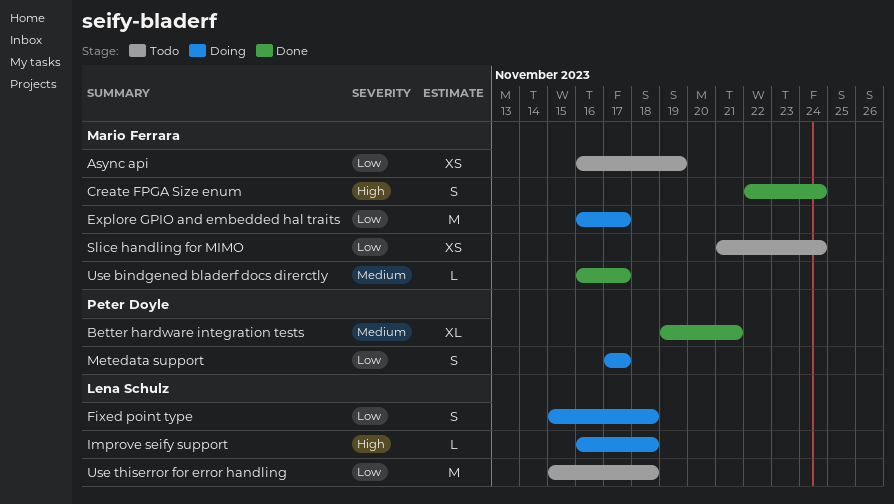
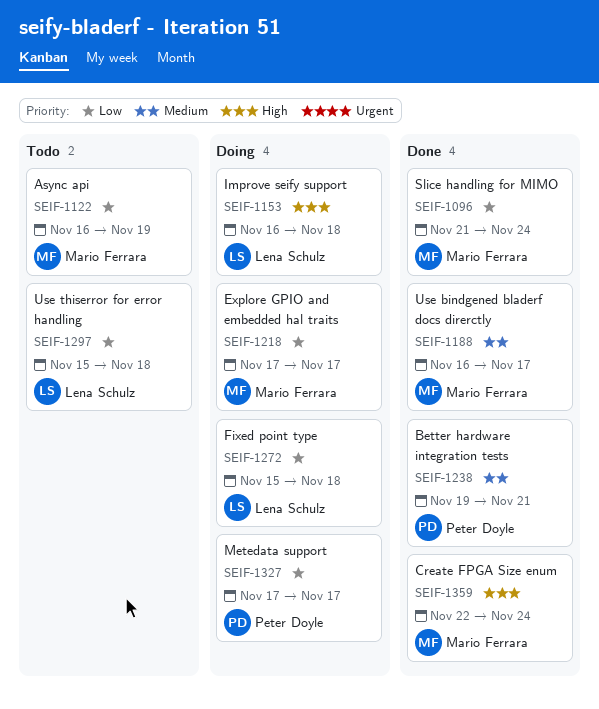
Explore GPIO and embedded hal traits, start: Nov 16 -> Nov 17
Slice handling for MIMO, status: Todo -> Done

